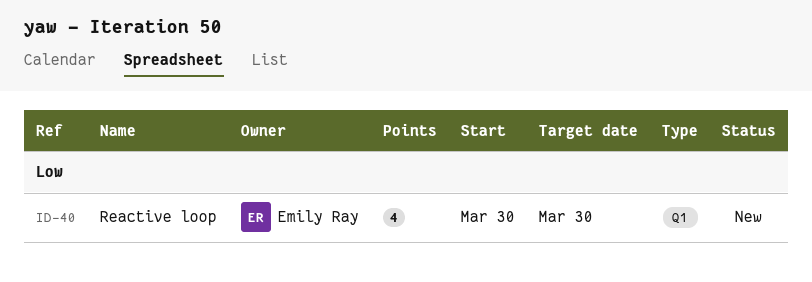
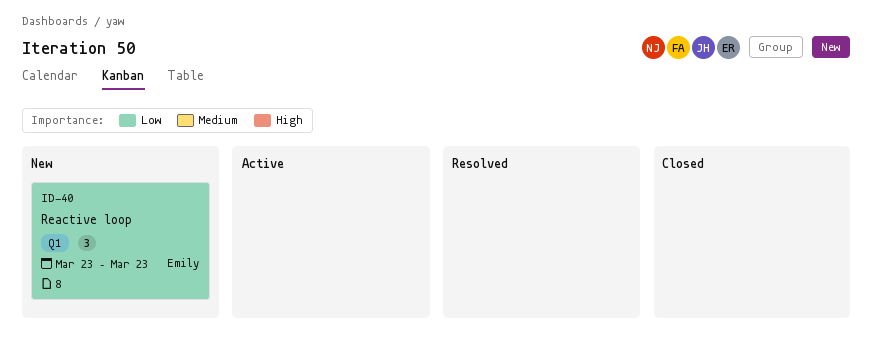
ID-40, estimate: 4 -> 3
ID-40, start: Mar 30 -> Mar 23
ID-40, due: Mar 30 -> Mar 23

